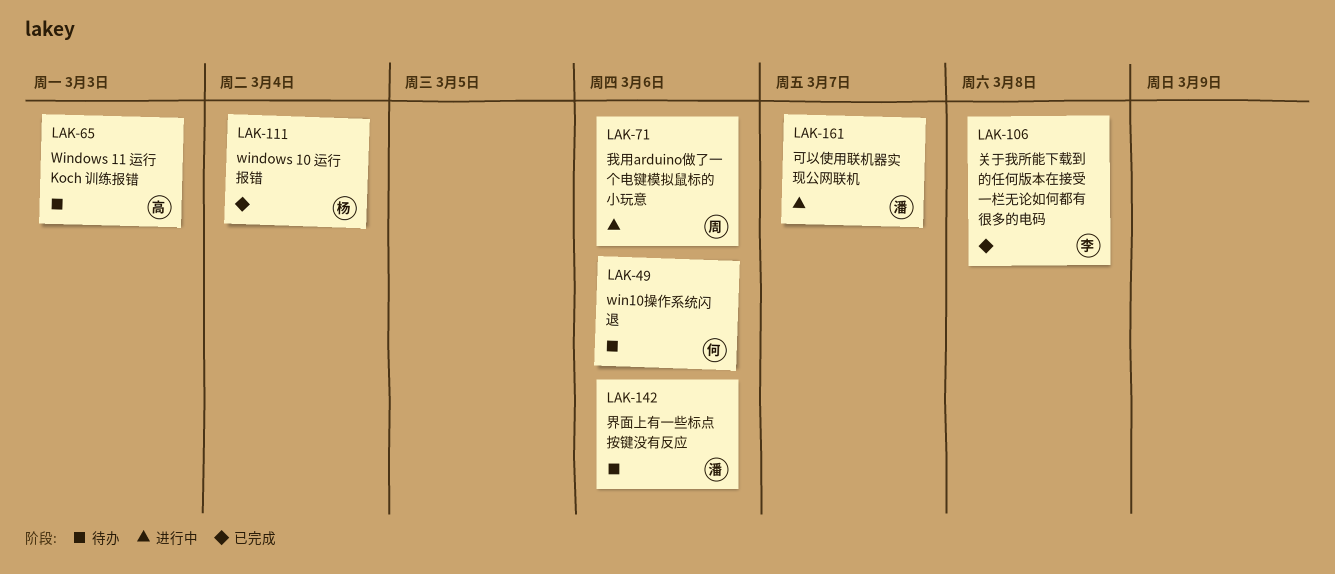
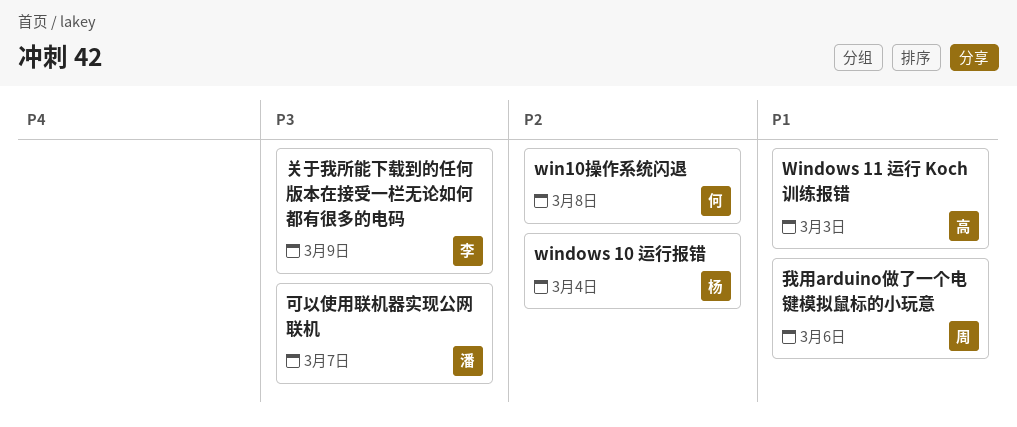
win10操作系统闪退, due: Mar 6 -> Mar 8
关于我所能下载到的任何版本在接受一栏无论如何都有很多的电码, due: Mar 8 -> Mar 9
界面上有一些标点按键没有反应: present -> none

